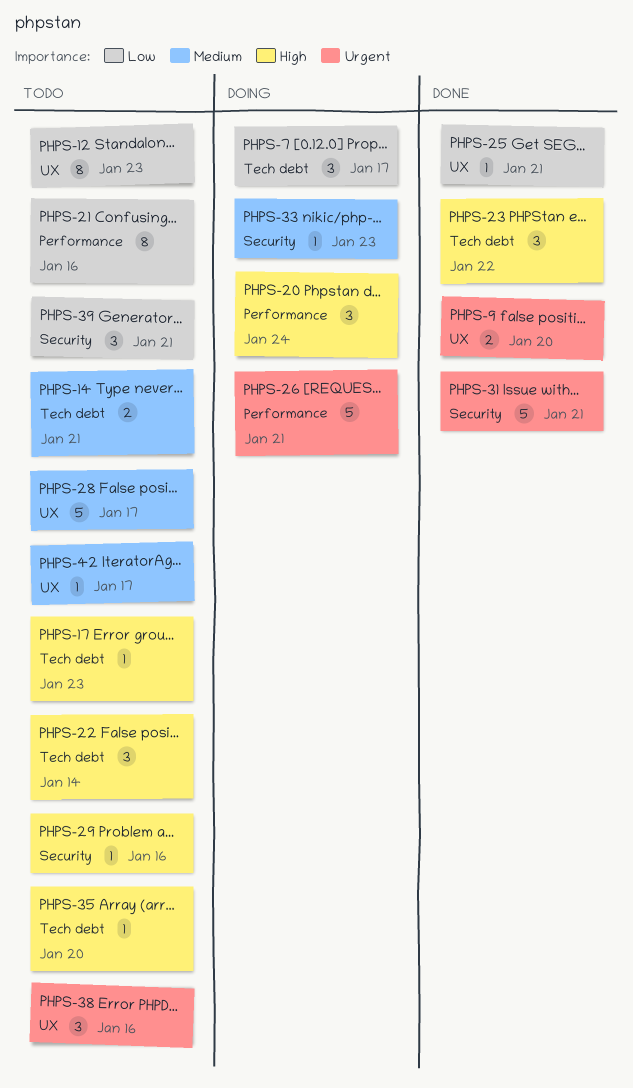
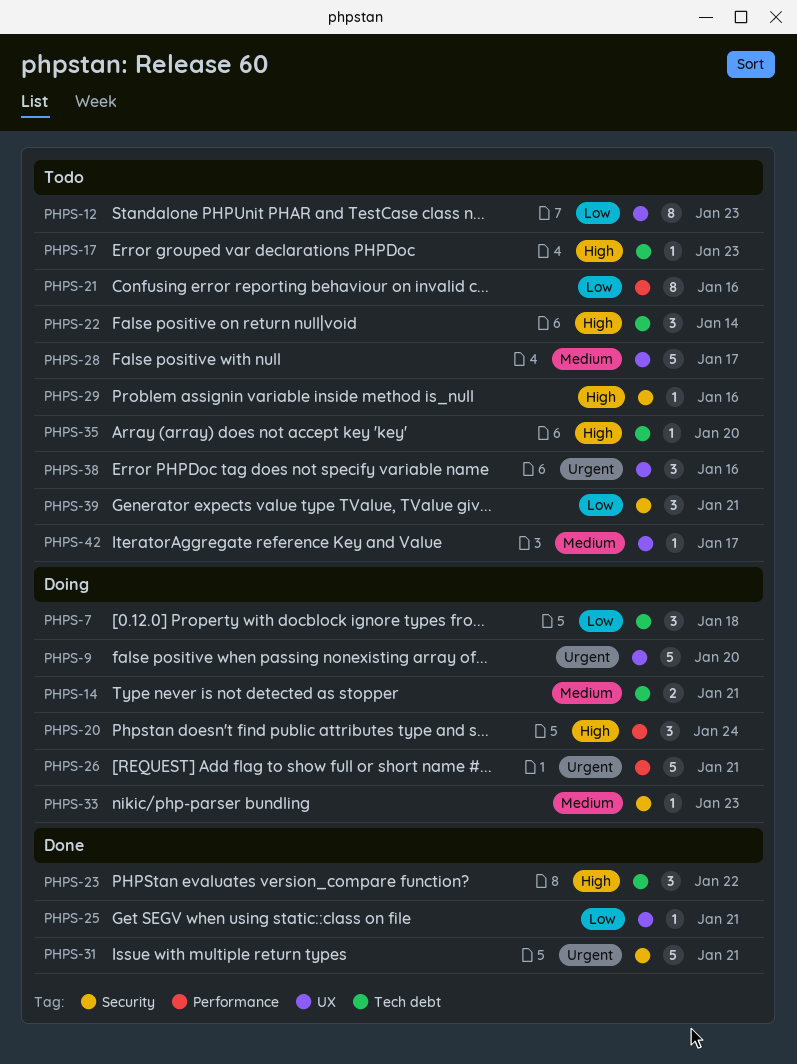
PHPS-7, due: Jan 17 -> Jan 18
PHPS-9, status: Done -> Doing
PHPS-9, estimate: 2 -> 5
PHPS-14, status: Todo -> Doing

